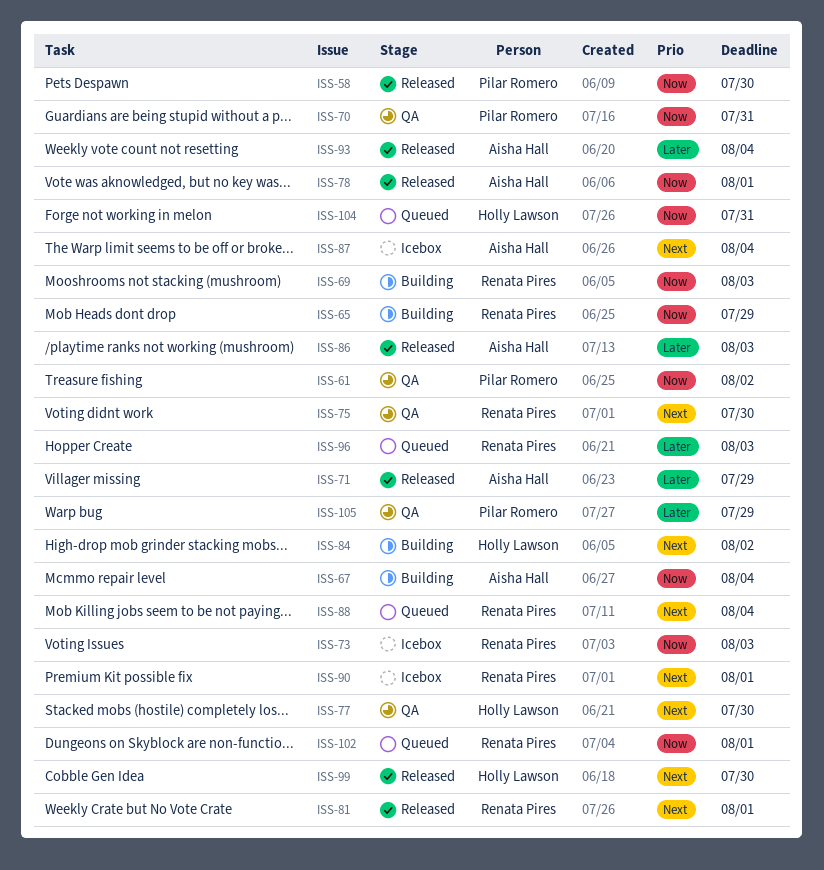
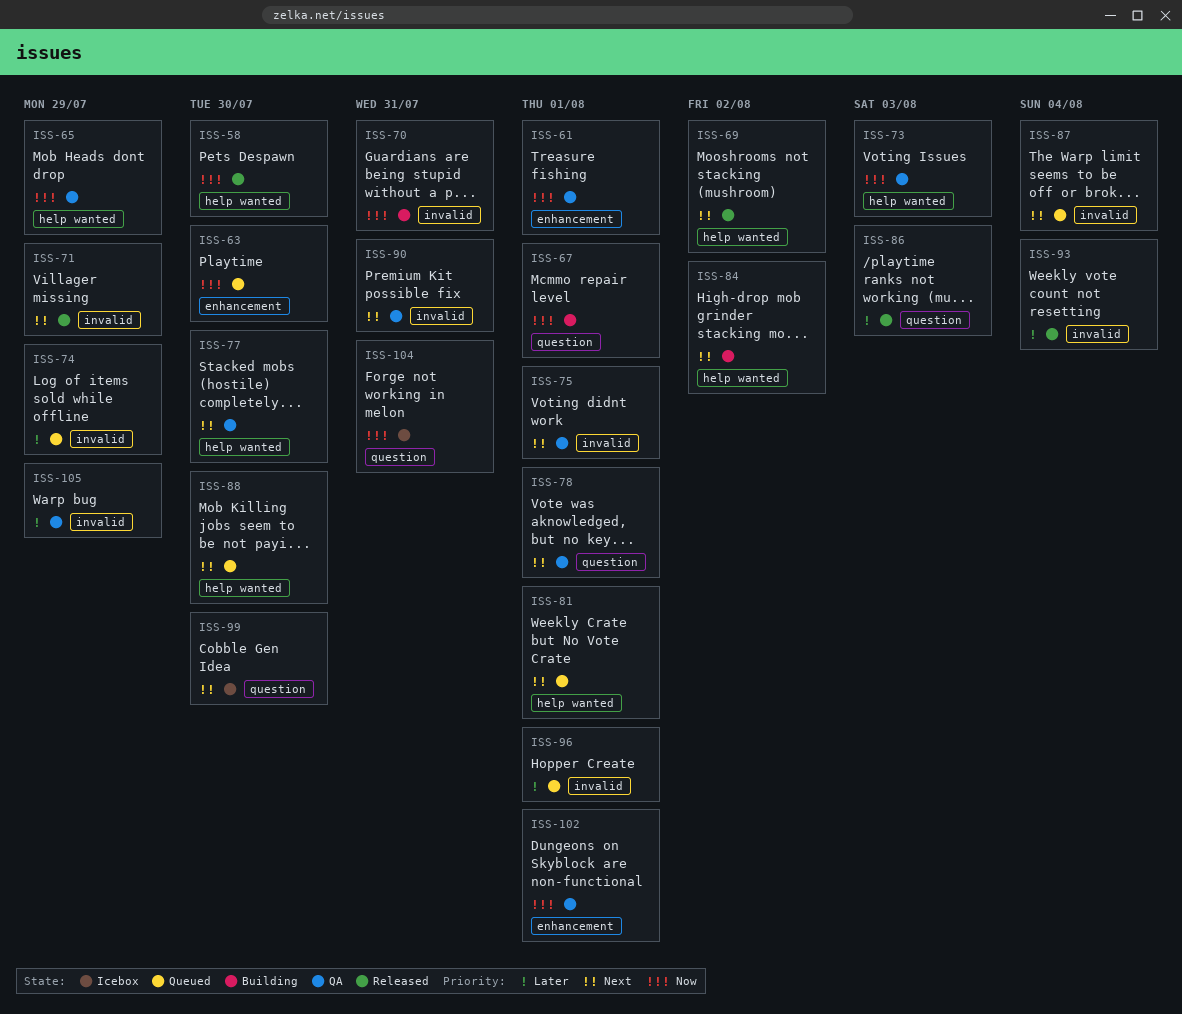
ISS-61, due: Aug 2 -> Aug 1
ISS-63: none -> present
ISS-65, status: Building -> QA
ISS-67, due: Aug 4 -> Aug 1
ISS-69, status: Building -> Released
ISS-69, priority: Now -> Next
ISS-69, due: Aug 3 -> Aug 2
ISS-70, status: QA -> Building
ISS-71, priority: Later -> Next
ISS-73, status: Icebox -> QA
ISS-74: none -> present
ISS-75, due: Jul 30 -> Aug 1
ISS-78, status: Released -> QA
ISS-78, priority: Now -> Next
ISS-81, status: Released -> Queued
ISS-87, status: Icebox -> Queued
ISS-88, due: Aug 4 -> Jul 30
ISS-90, status: Icebox -> QA
ISS-90, due: Aug 1 -> Jul 31
ISS-96, due: Aug 3 -> Aug 1
ISS-99, status: Released -> Icebox
ISS-102, status: Queued -> QA
ISS-104, status: Queued -> Icebox

